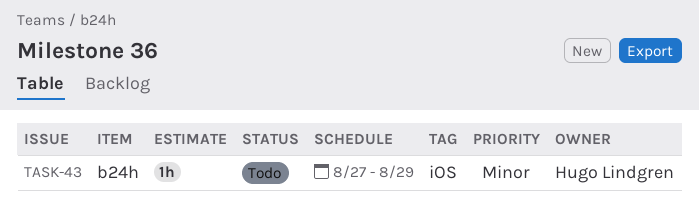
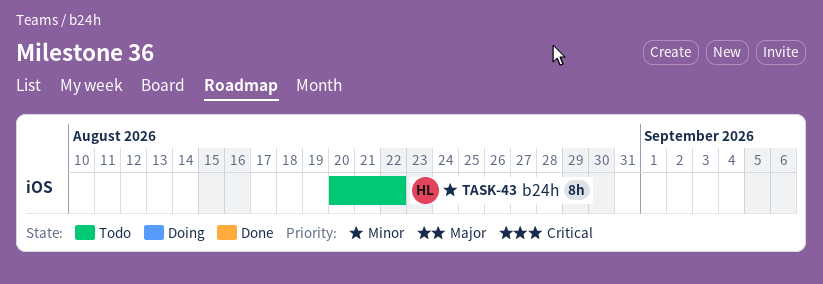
TASK-43, estimate: 1h -> 8h
TASK-43, start: Aug 27 -> Aug 20
TASK-43, due: Aug 29 -> Aug 22

